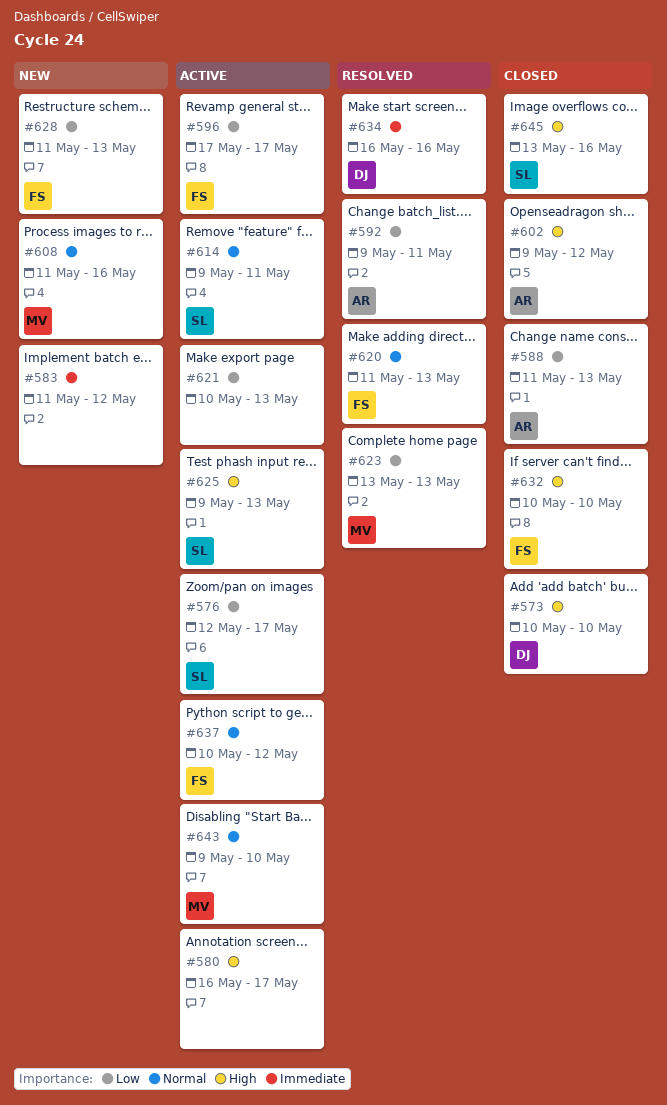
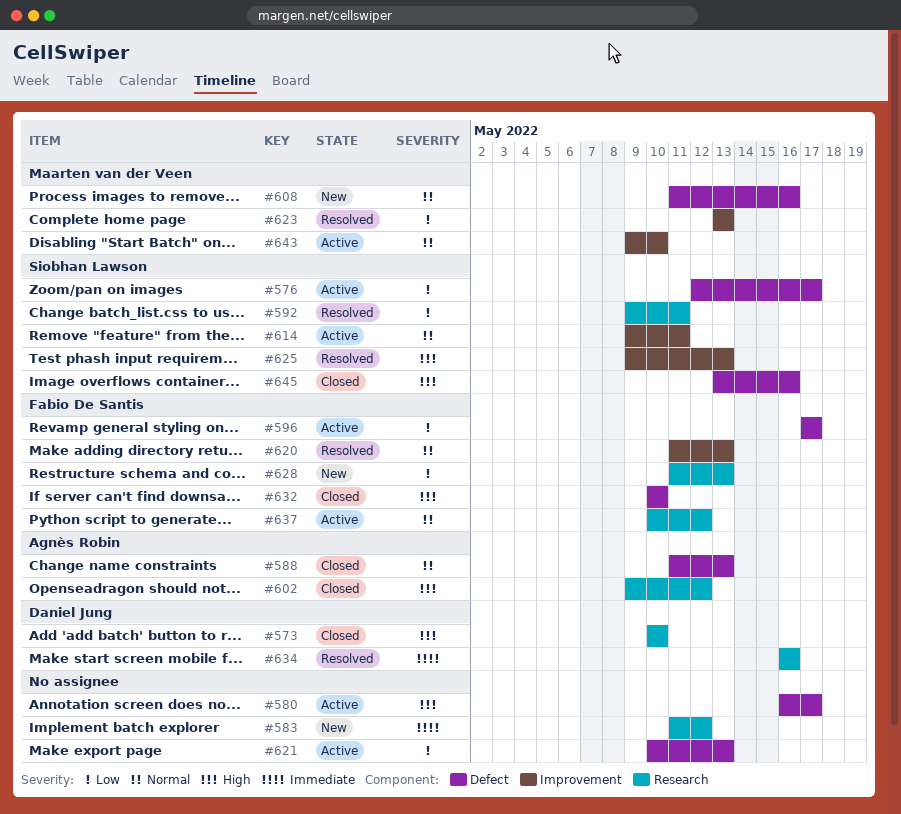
#588, priority: Low -> Normal
#592, owner: Agnès Robin -> Siobhan Lawson
#625, status: Active -> Resolved

